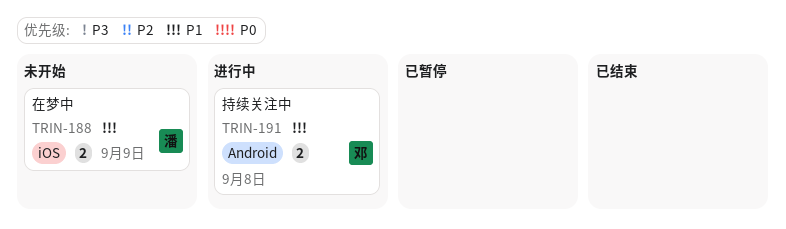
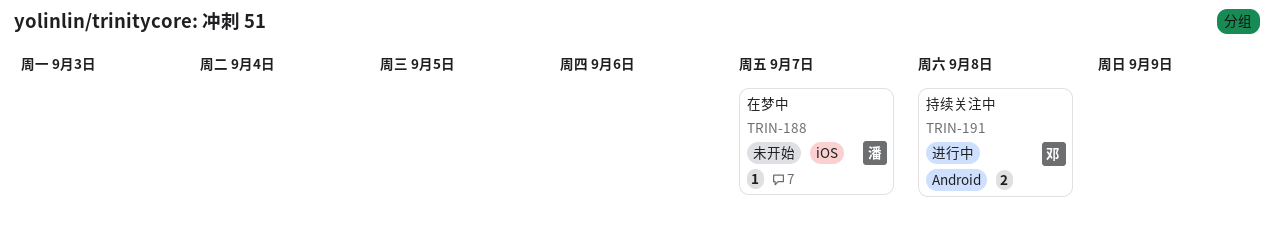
TRIN-188, estimate: 2 -> 1
TRIN-188, due: Sep 9 -> Sep 7

